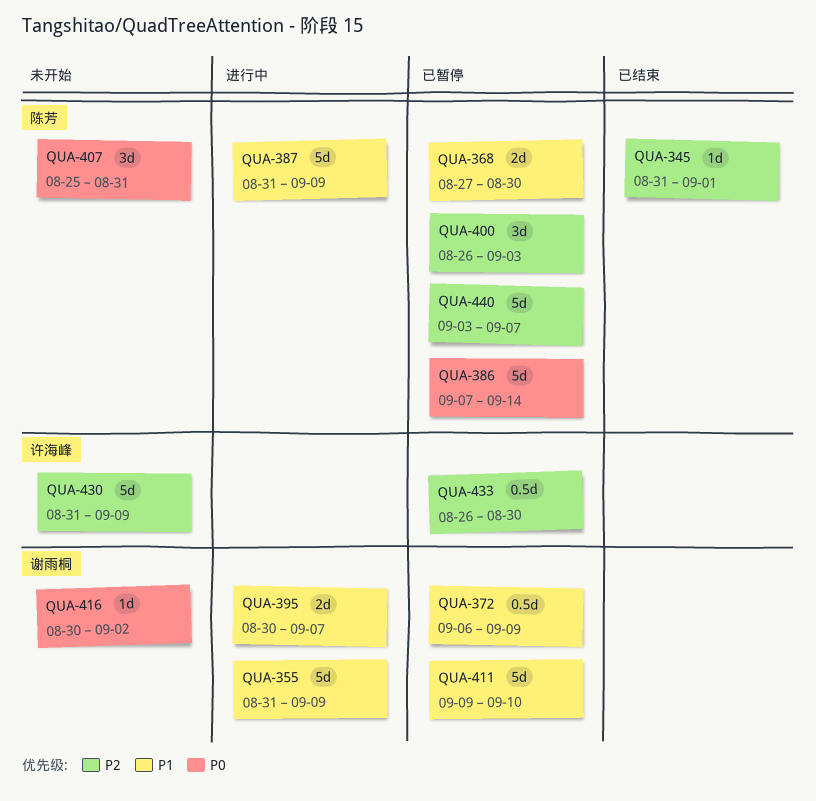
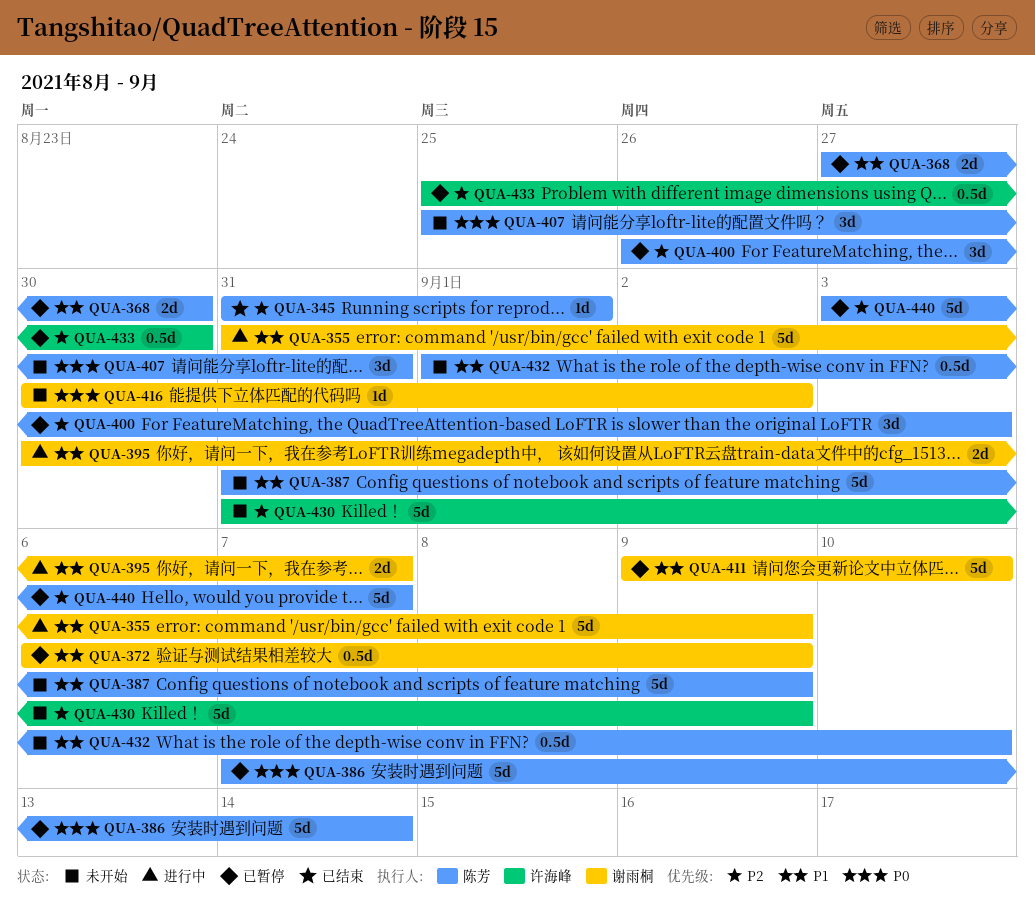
QUA-387, status: 进行中 -> 未开始
QUA-432: none -> present
QUA-433, start: Aug 26 -> Aug 25

